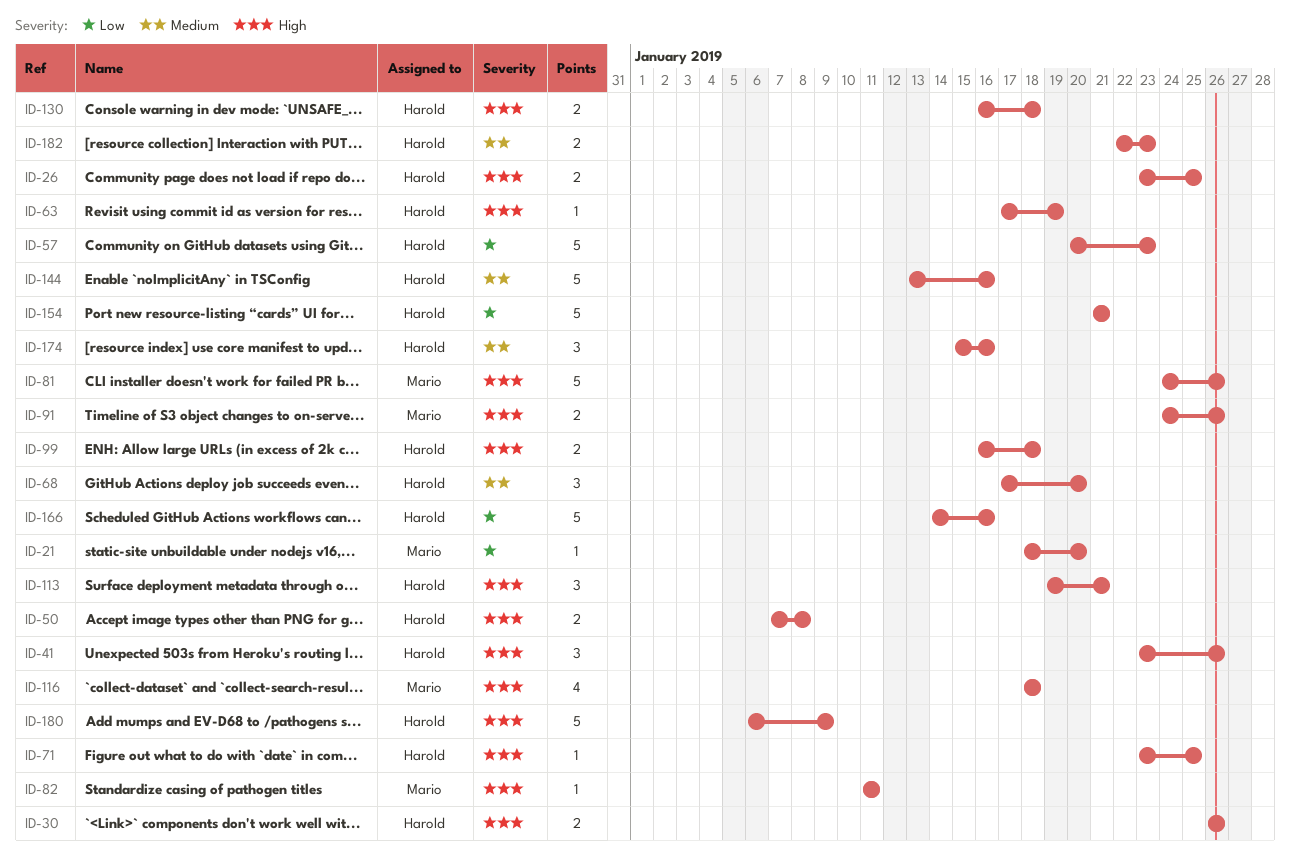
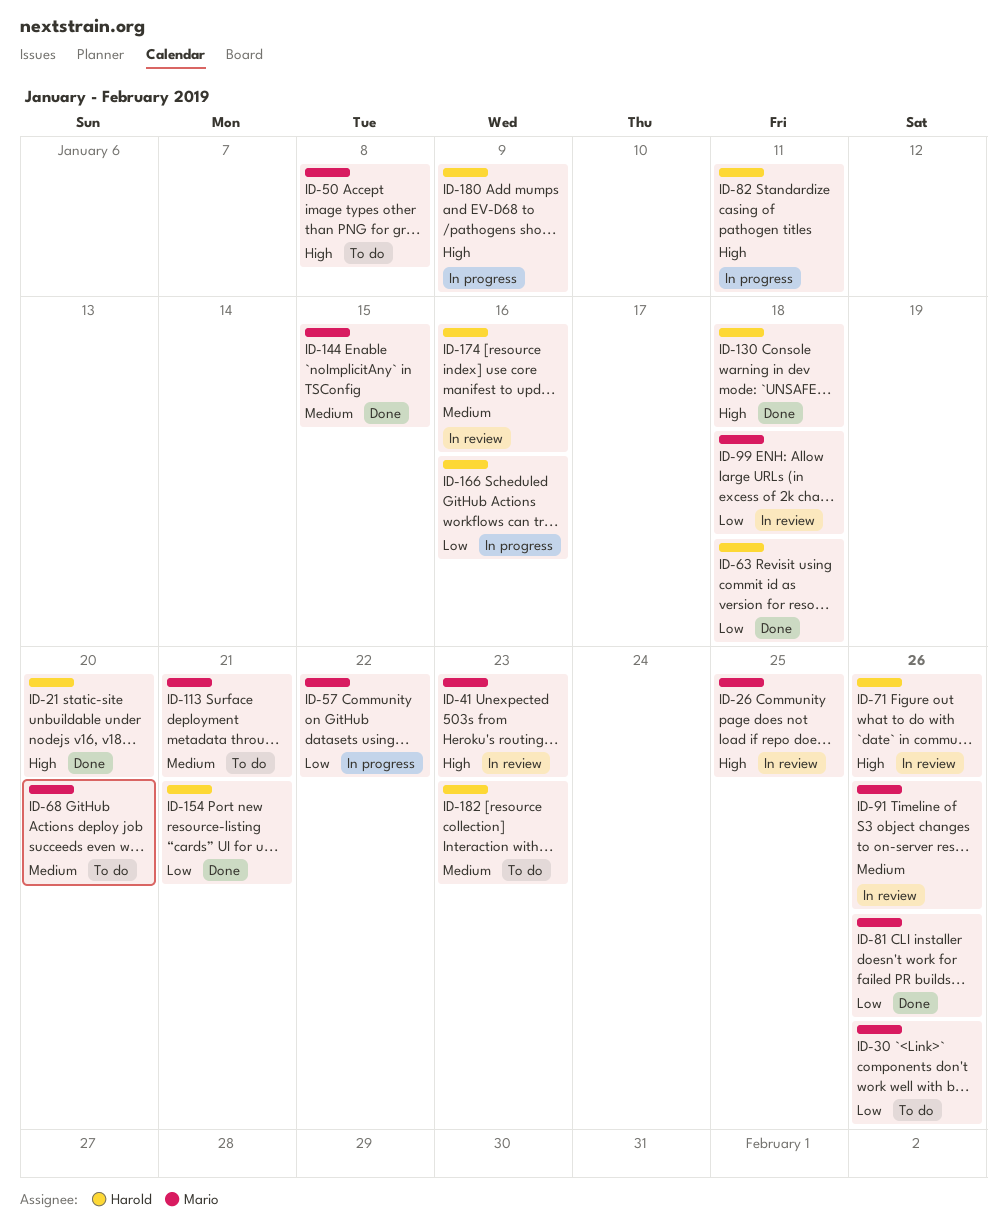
ID-21, owner: Mario -> Harold
ID-21, priority: Low -> High
ID-26, owner: Harold -> Mario
ID-30, owner: Harold -> Mario
ID-30, priority: High -> Low
ID-41, owner: Harold -> Mario
ID-41, due: Jan 26 -> Jan 23
ID-50, owner: Harold -> Mario
ID-57, owner: Harold -> Mario
ID-57, due: Jan 23 -> Jan 22
ID-63, priority: High -> Low
ID-63, due: Jan 19 -> Jan 18
ID-68, owner: Harold -> Mario
ID-71, due: Jan 25 -> Jan 26
ID-81, priority: High -> Low
ID-82, owner: Mario -> Harold
ID-91, priority: High -> Medium
ID-99, owner: Harold -> Mario
ID-99, priority: High -> Low
ID-113, owner: Harold -> Mario
ID-113, priority: High -> Medium
ID-116: present -> none
ID-144, owner: Harold -> Mario
ID-144, due: Jan 16 -> Jan 15

